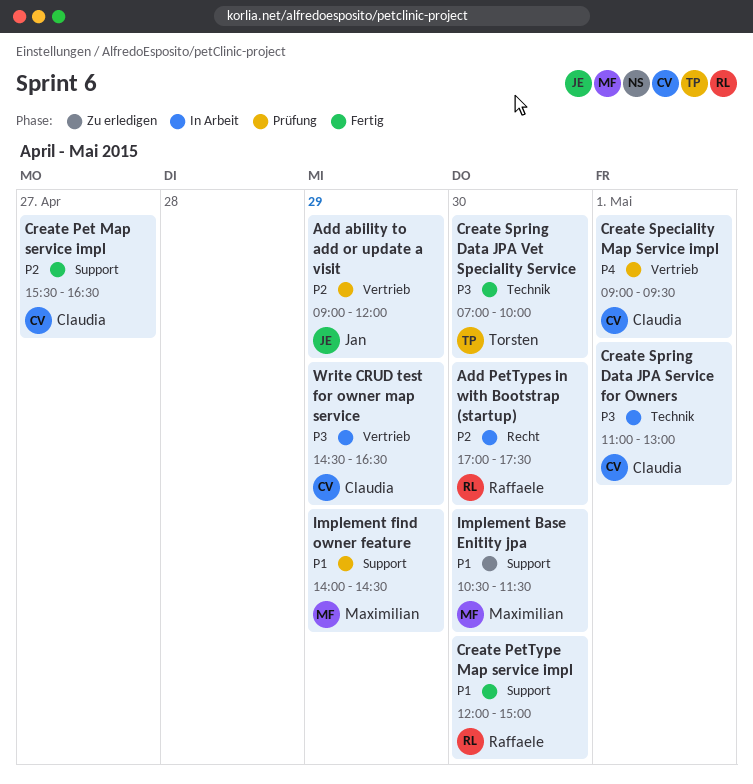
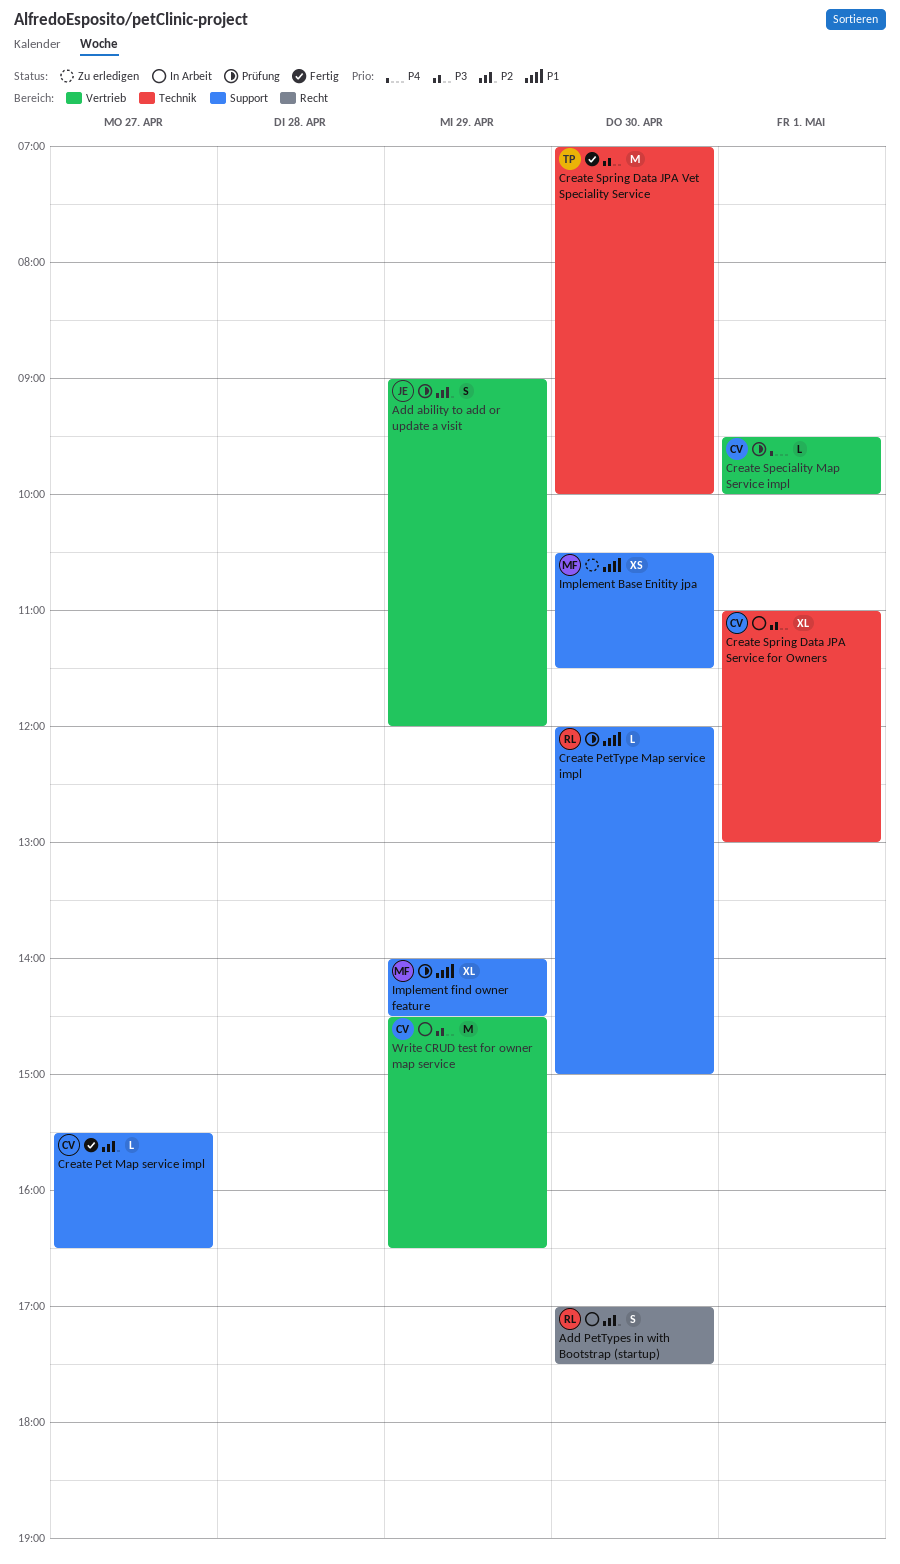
Create PetType Map service impl, status: Fertig -> Prüfung
Create Speciality Map Service impl, begins: 09:00 -> 09:30
Create Speciality Map Service impl, ends: 09:30 -> 10:00

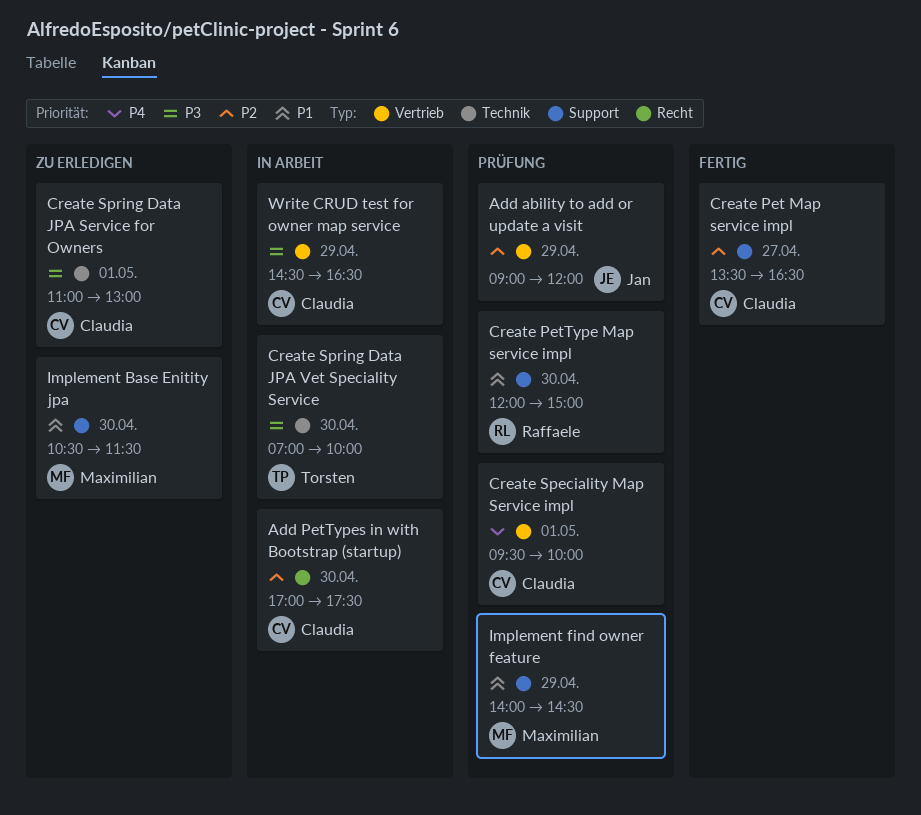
Add PetTypes in with Bootstrap (startup), owner: Raffaele -> Claudia
Create Pet Map service impl, begins: 15:30 -> 13:30
Create Spring Data JPA Service for Owners, status: In Arbeit -> Zu erledigen
Create Spring Data JPA Vet Speciality Service, status: Fertig -> In Arbeit

